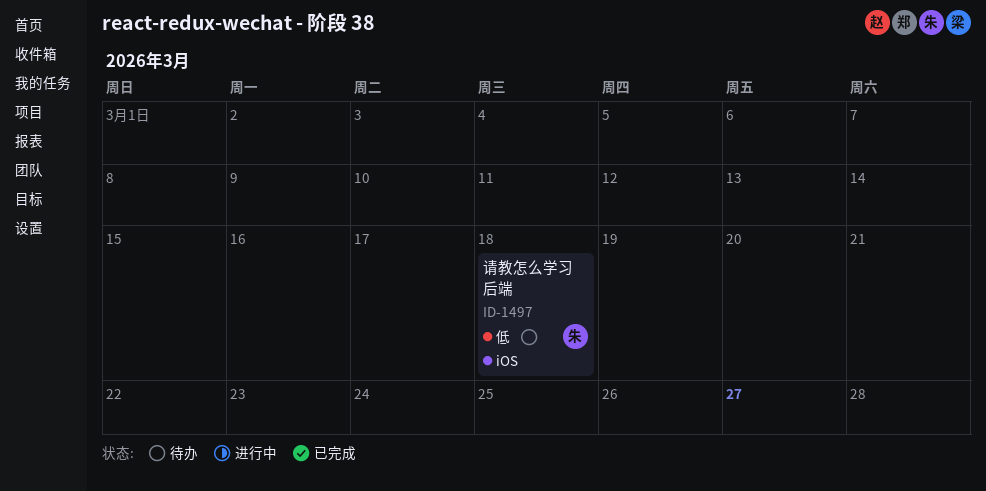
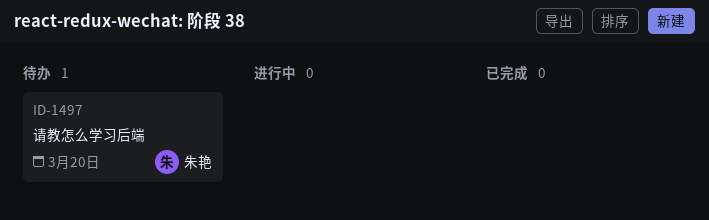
ID-1497, due: Mar 18 -> Mar 20

